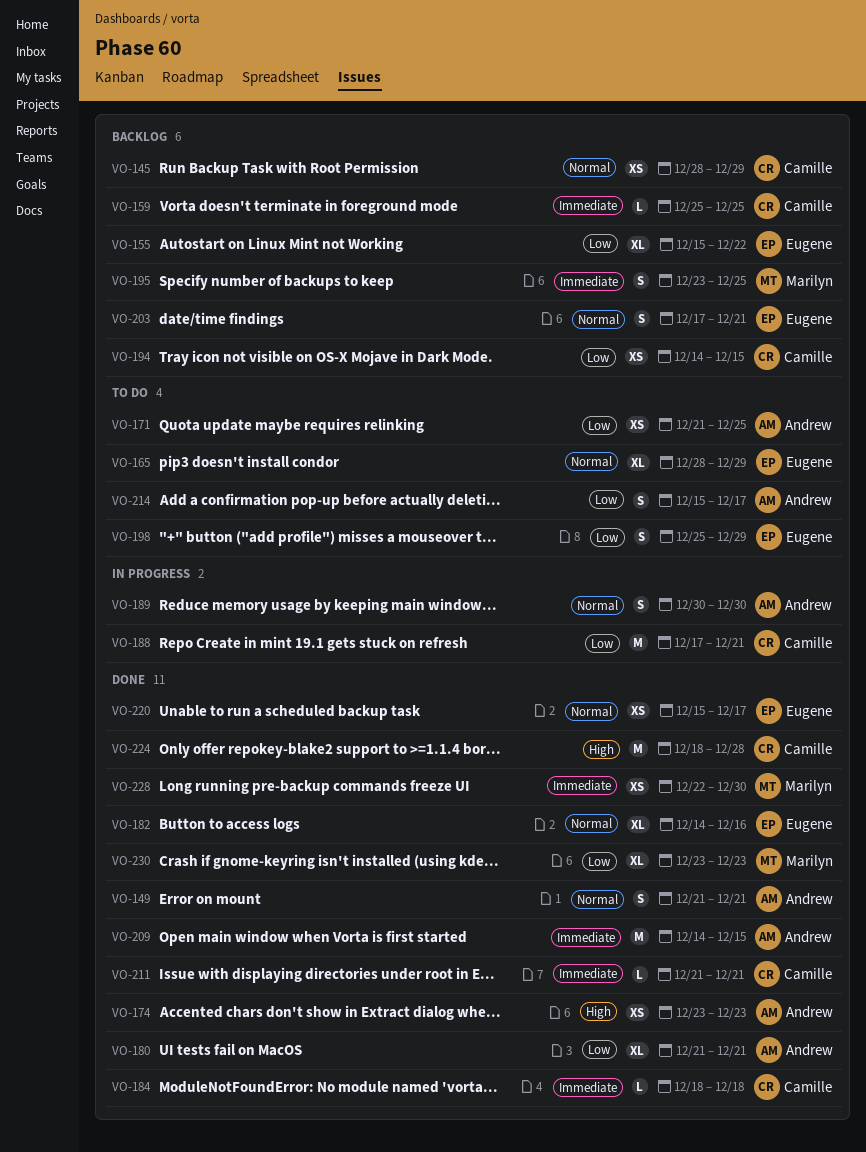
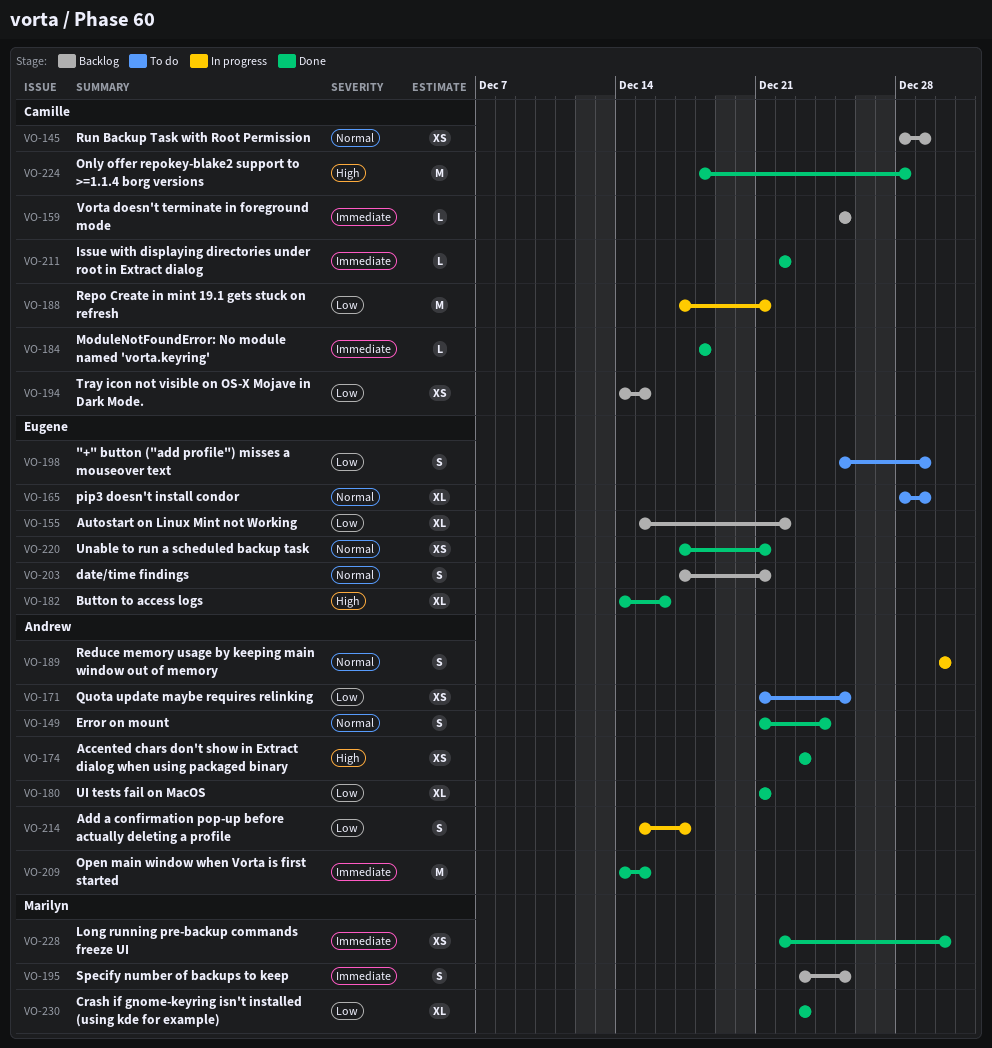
VO-149, due: Dec 21 -> Dec 24
VO-182, priority: Normal -> High
VO-211, start: Dec 21 -> Dec 22
VO-211, due: Dec 21 -> Dec 22
VO-214, status: To do -> In progress
VO-220, start: Dec 15 -> Dec 17
VO-220, due: Dec 17 -> Dec 21

